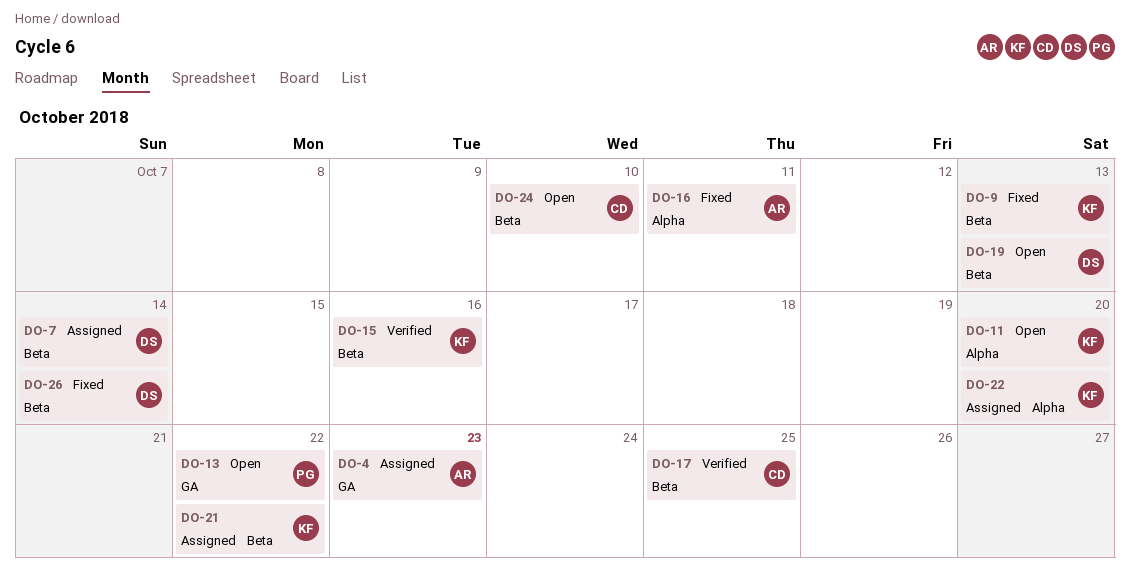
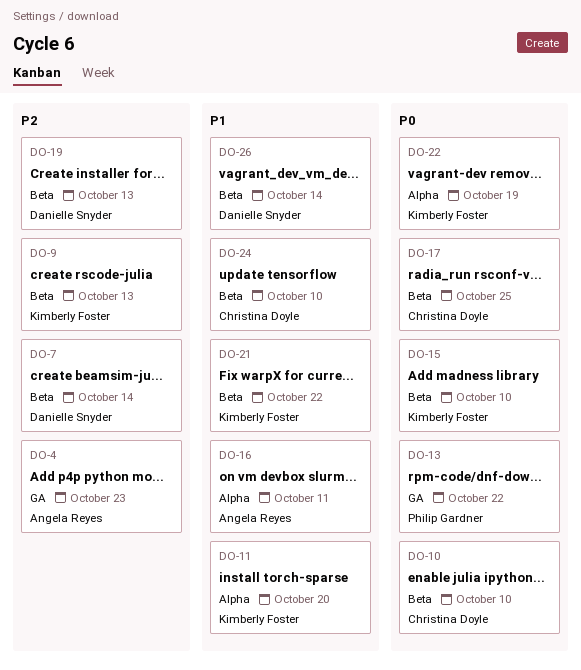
DO-10: none -> present
DO-15, due: Oct 16 -> Oct 10
DO-22, due: Oct 20 -> Oct 19

